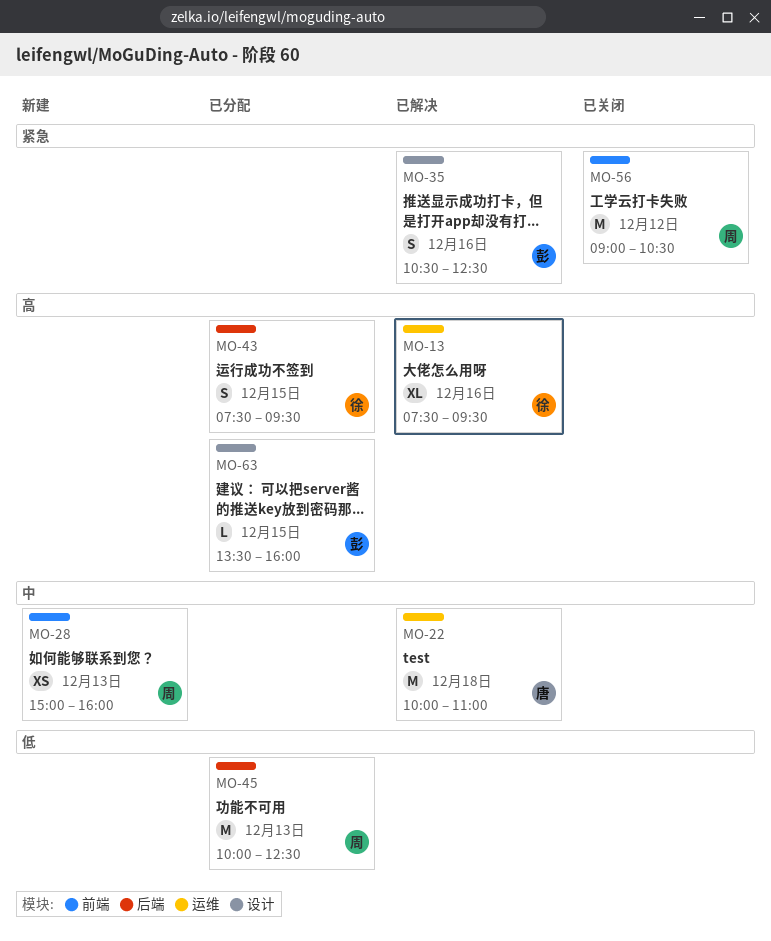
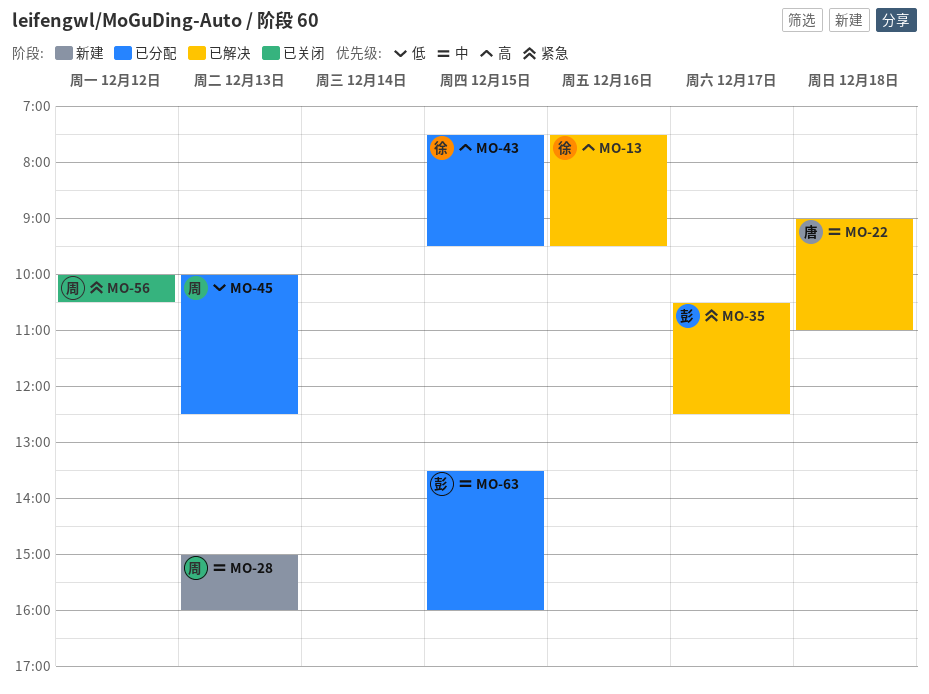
MO-22, begins: 10:00 -> 09:00
MO-35, day: Dec 16 -> Dec 17
MO-56, begins: 09:00 -> 10:00
MO-63, priority: 高 -> 中

